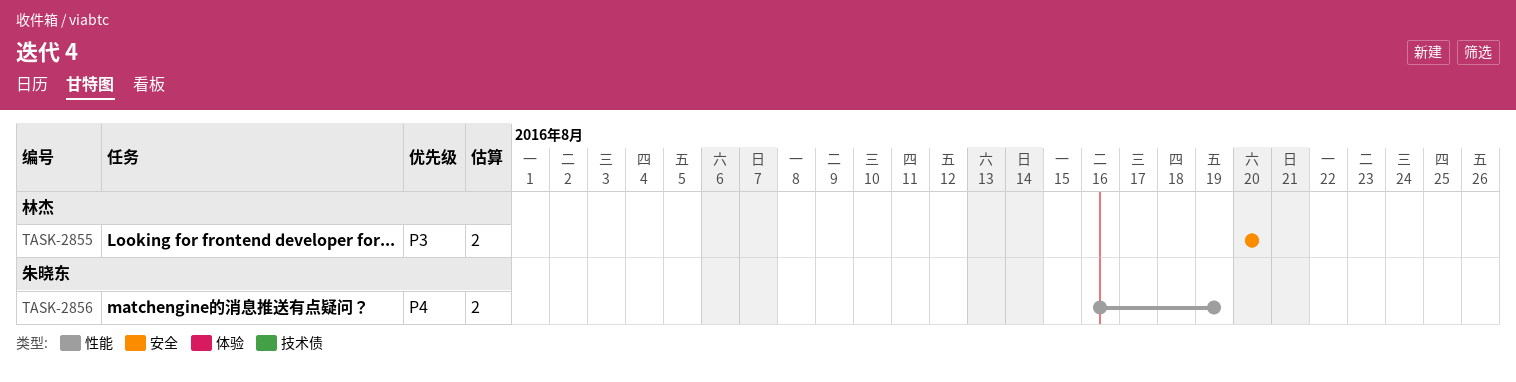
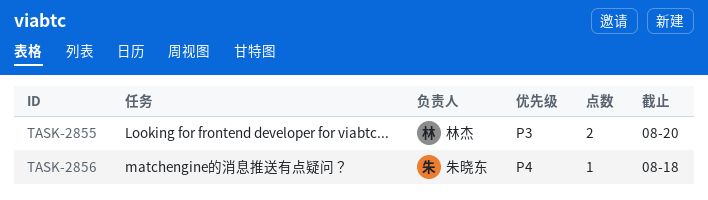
TASK-2856, estimate: 2 -> 1
TASK-2856, due: Aug 19 -> Aug 18

